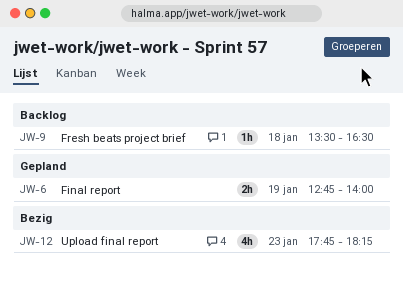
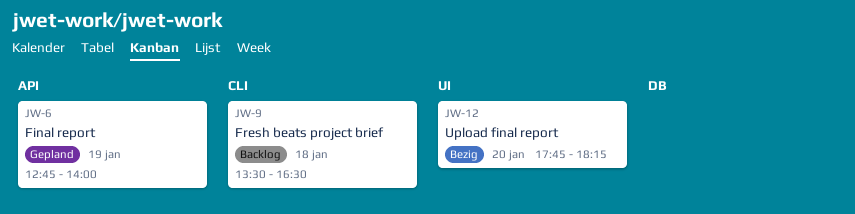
JW-12, day: Jan 23 -> Jan 20

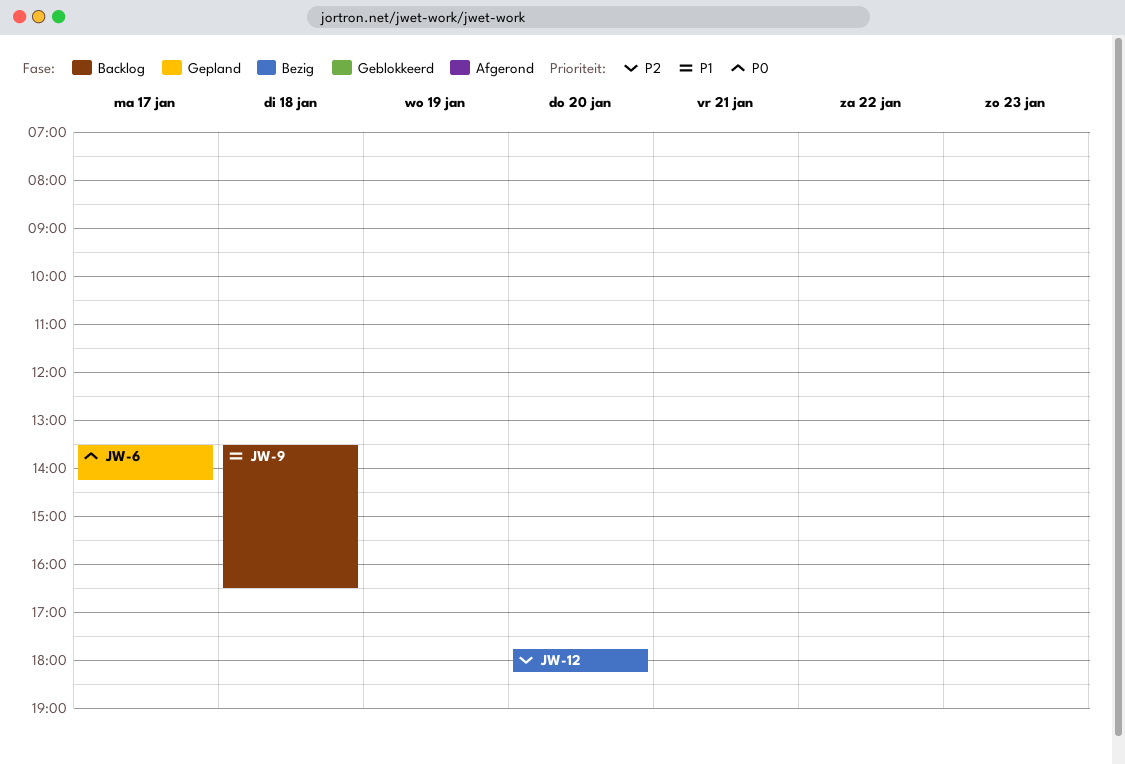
JW-6, day: Jan 19 -> Jan 17
JW-6, begins: 12:45 -> 13:30
JW-6, ends: 14:00 -> 14:15

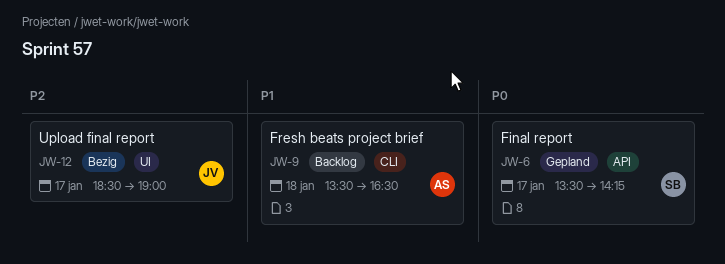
JW-12, day: Jan 20 -> Jan 17
JW-12, begins: 17:45 -> 18:30
JW-12, ends: 18:15 -> 19:00

